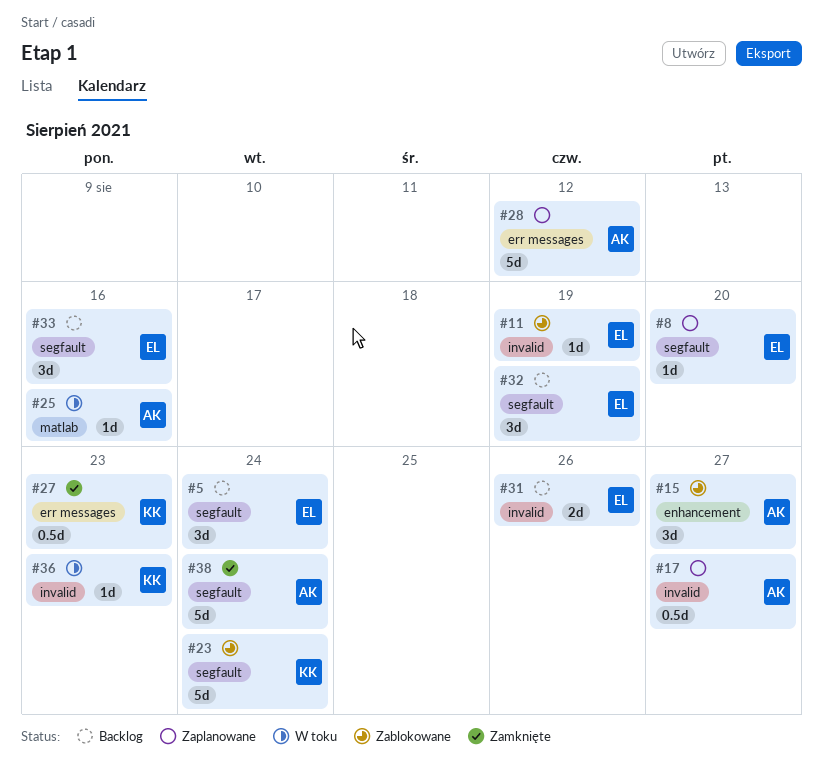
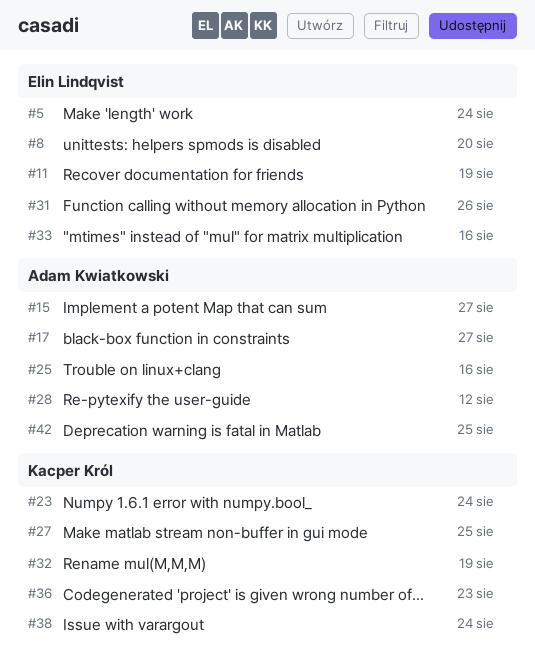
#27, due: Aug 23 -> Aug 25
#32, owner: Elin Lindqvist -> Kacper Król
#38, owner: Adam Kwiatkowski -> Kacper Król
#42: none -> present

